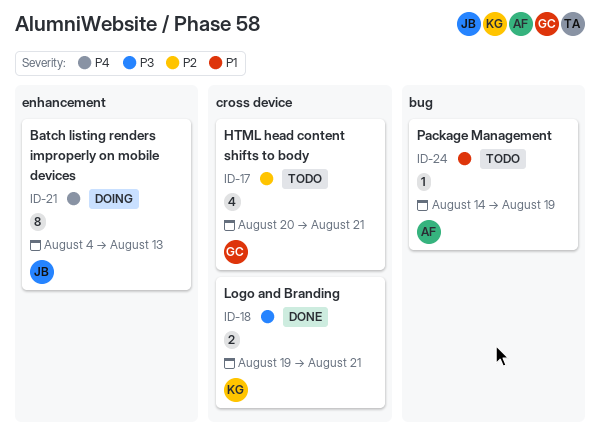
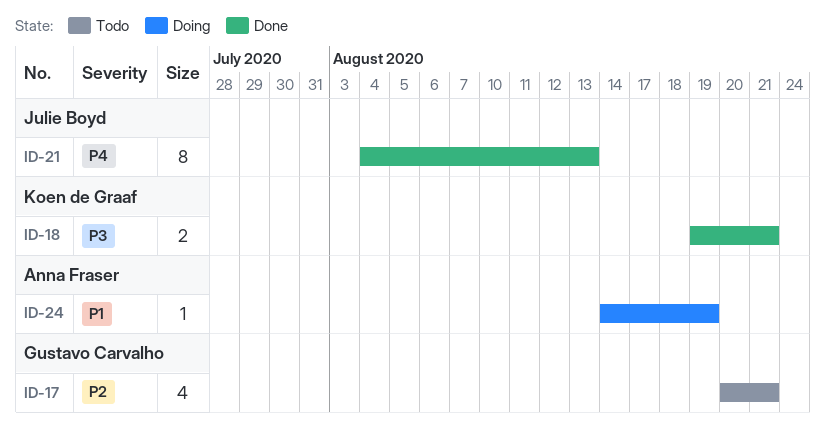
ID-21, status: Doing -> Done
ID-24, status: Todo -> Doing

